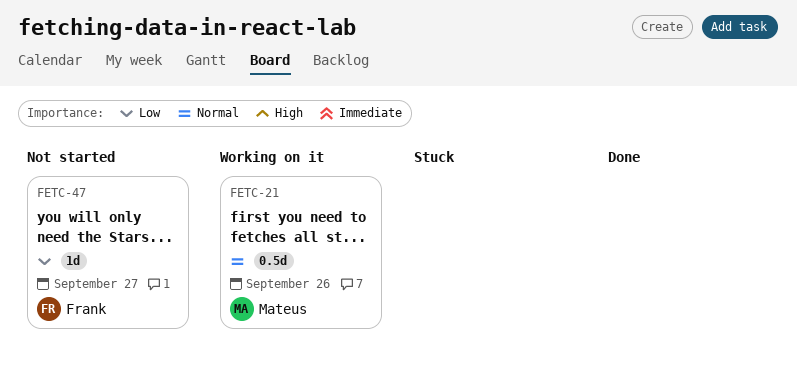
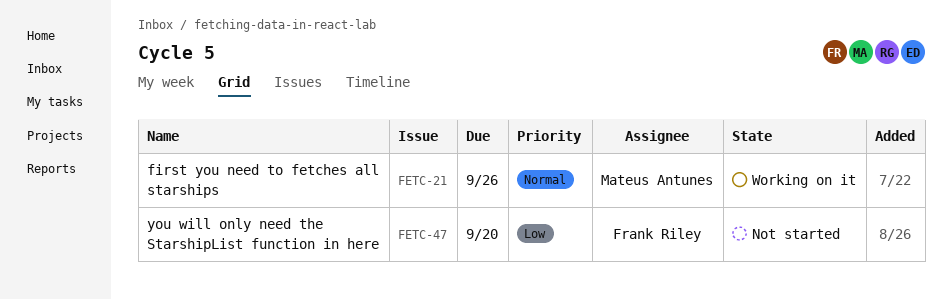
FETC-47, due: Sep 27 -> Sep 20

